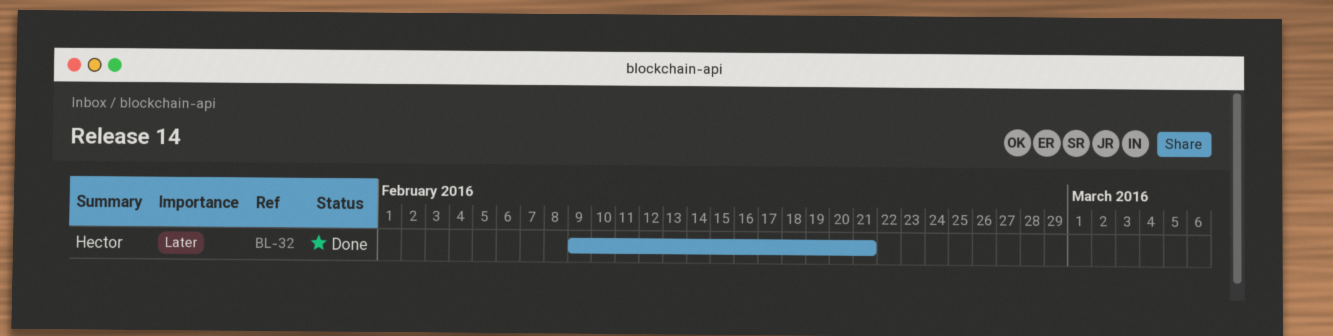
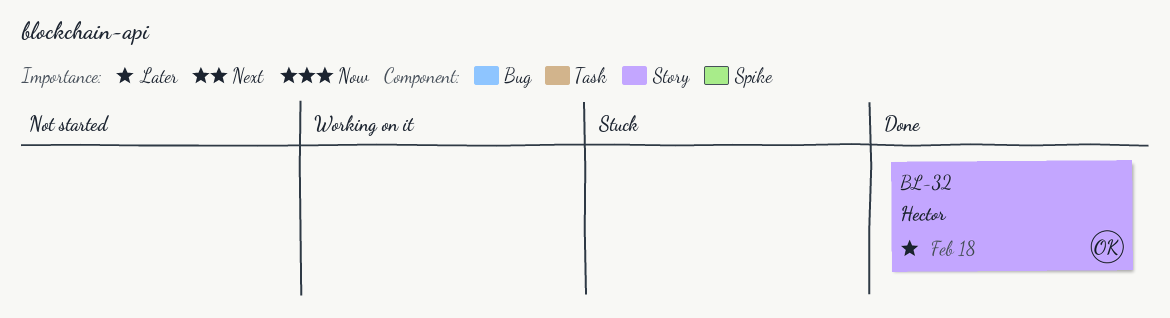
BL-32, due: Feb 21 -> Feb 18

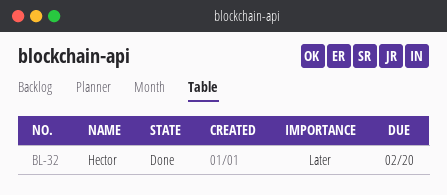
BL-32, due: Feb 18 -> Feb 20

